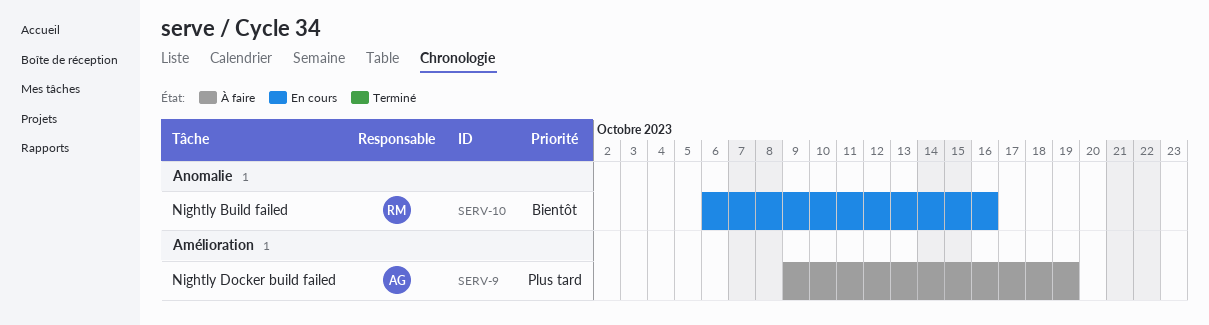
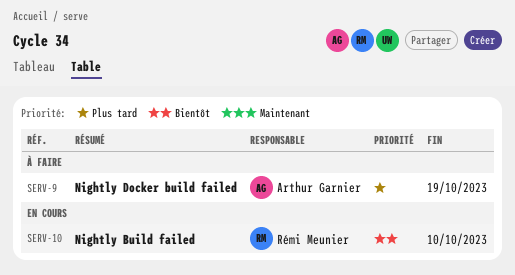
SERV-10, due: Oct 16 -> Oct 10

